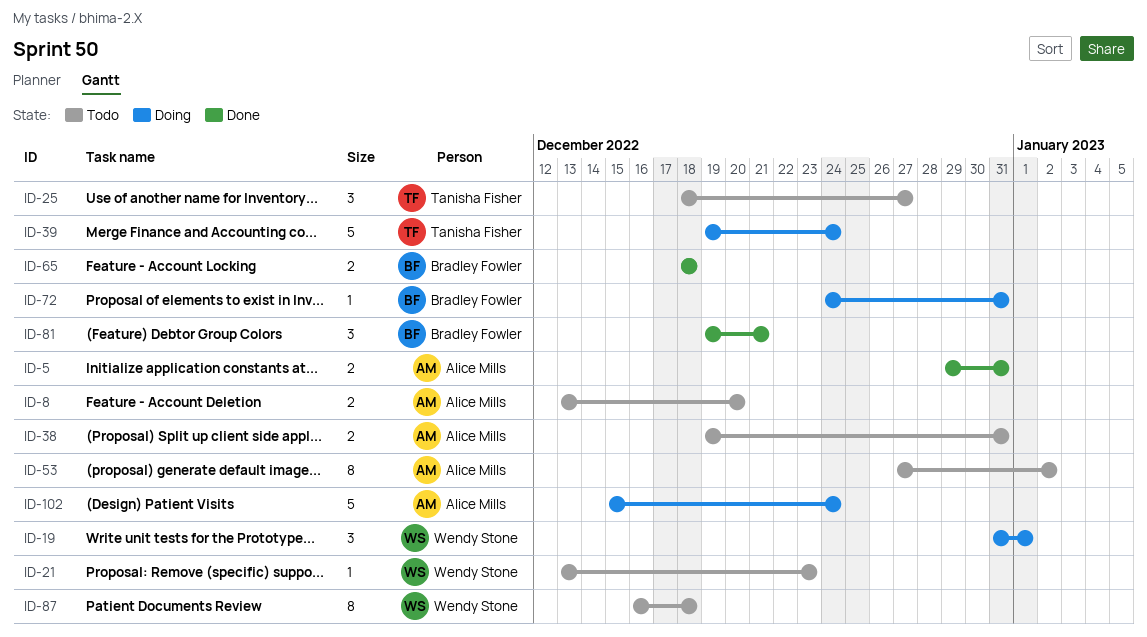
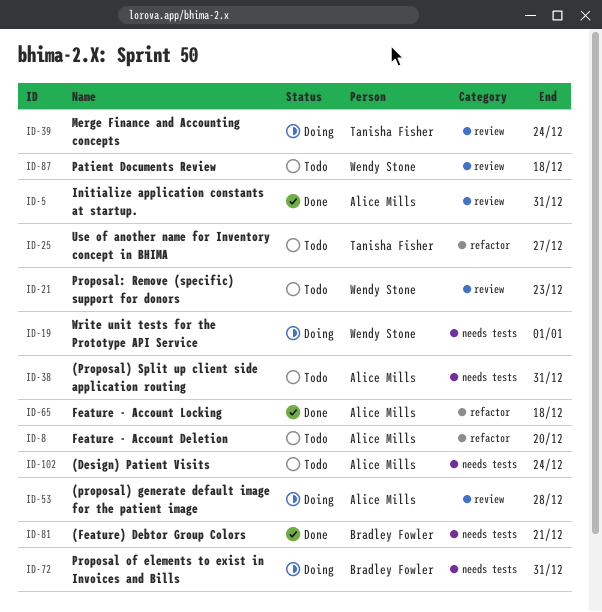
ID-53, status: Todo -> Doing
ID-53, due: Jan 2 -> Dec 28
ID-65, owner: Bradley Fowler -> Alice Mills
ID-102, status: Doing -> Todo

